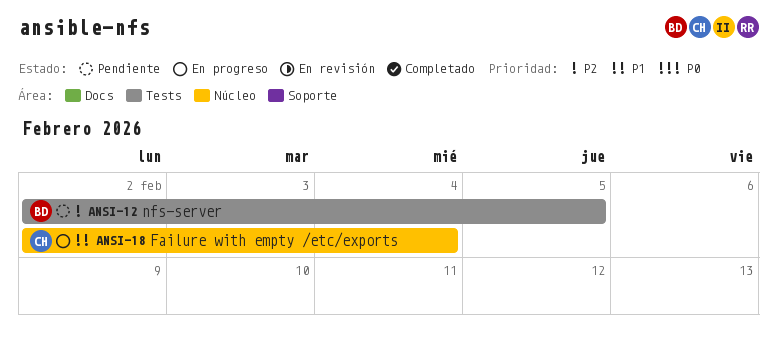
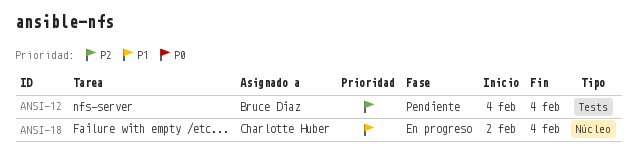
ANSI-12, start: Feb 2 -> Feb 4
ANSI-12, due: Feb 5 -> Feb 4

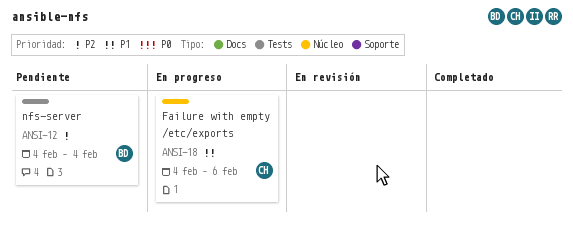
ANSI-18, start: Feb 2 -> Feb 4
ANSI-18, due: Feb 4 -> Feb 6

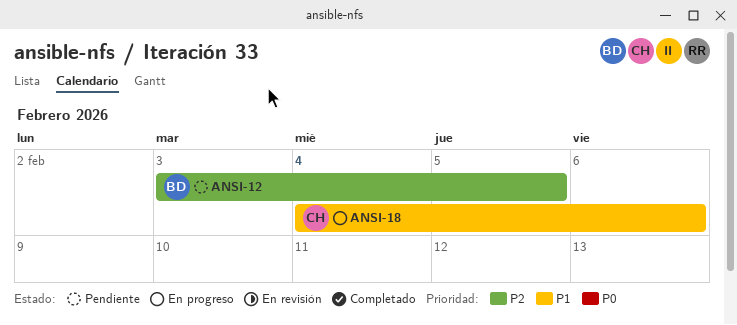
ANSI-12, start: Feb 4 -> Feb 3
ANSI-12, due: Feb 4 -> Feb 5

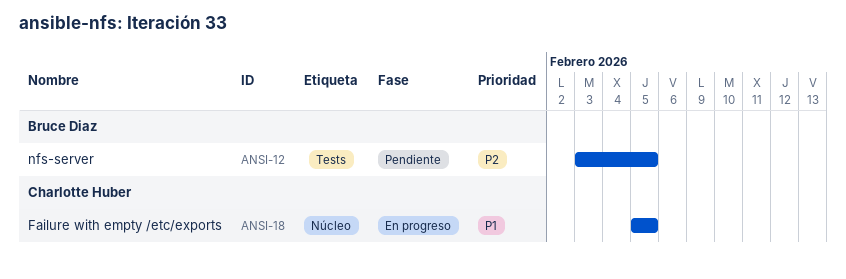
ANSI-18, start: Feb 4 -> Feb 5
ANSI-18, due: Feb 6 -> Feb 5

